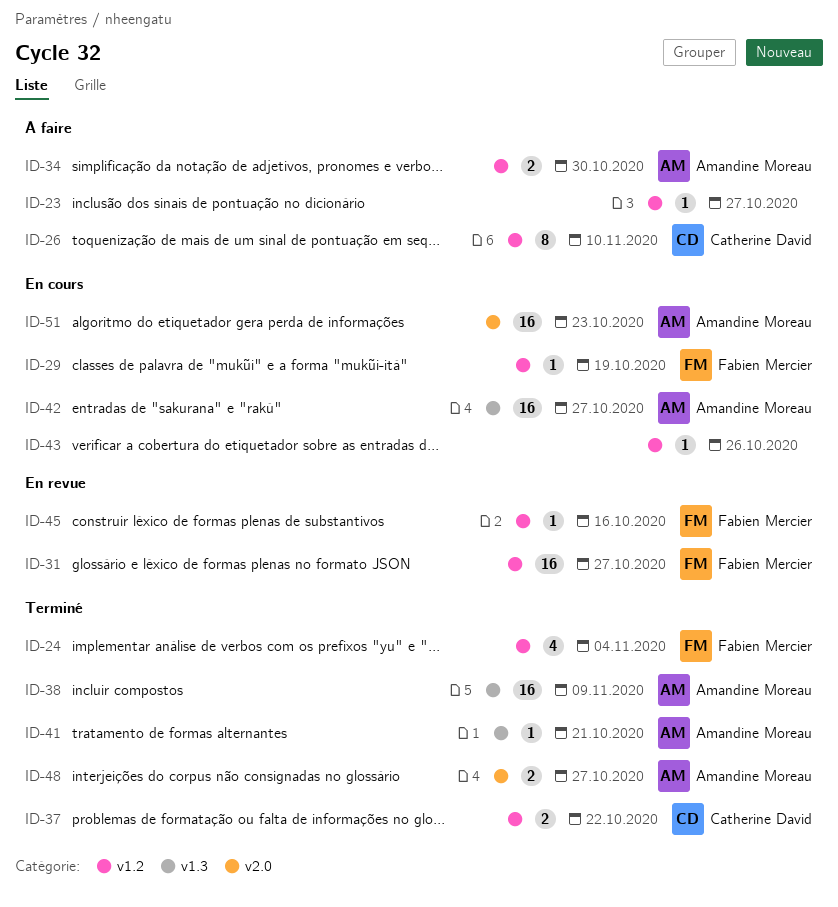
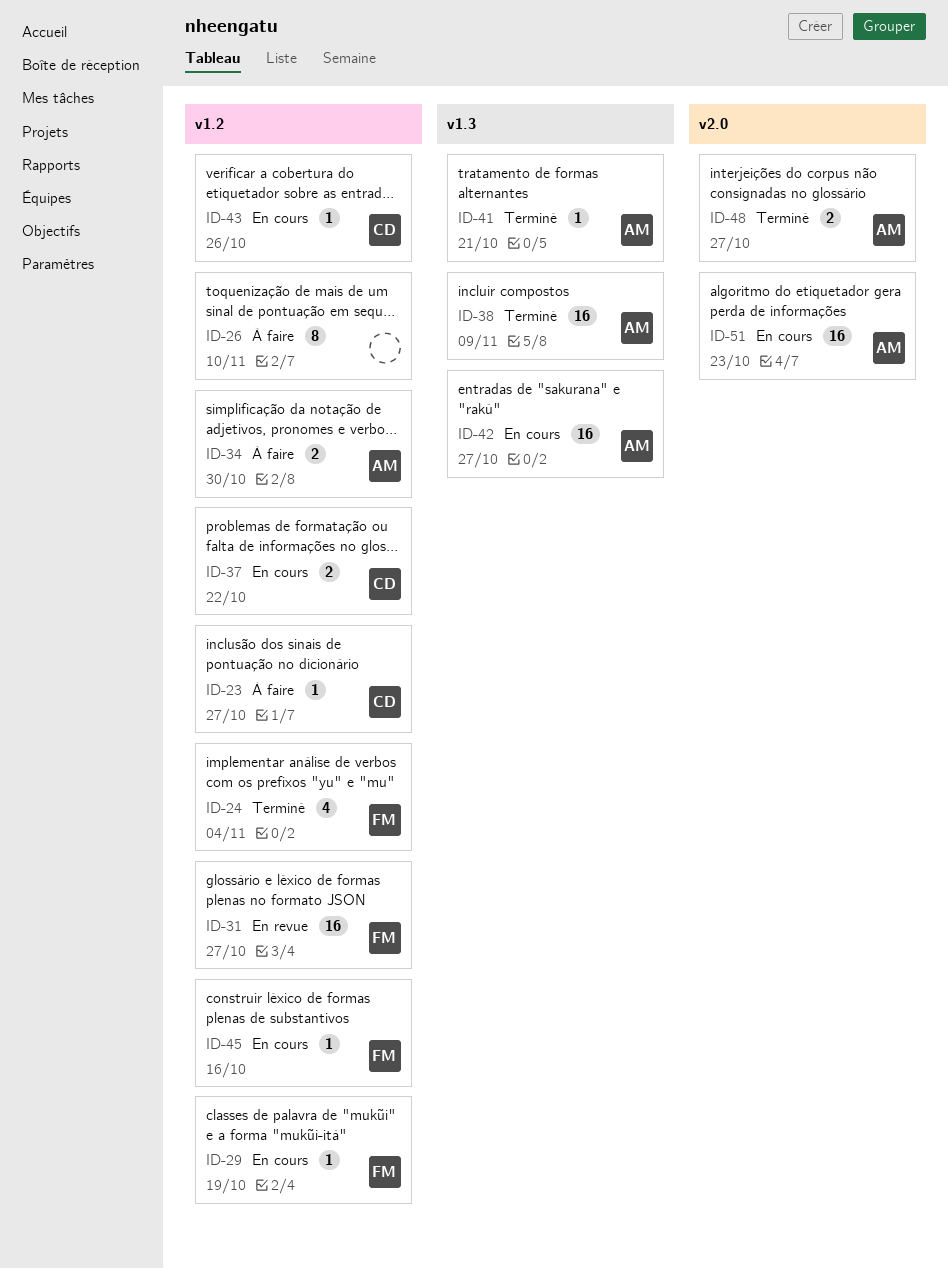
ID-23, owner: none -> Catherine David
ID-26, owner: Catherine David -> none
ID-37, status: Terminé -> En cours
ID-43, owner: none -> Catherine David
ID-45, status: En revue -> En cours

